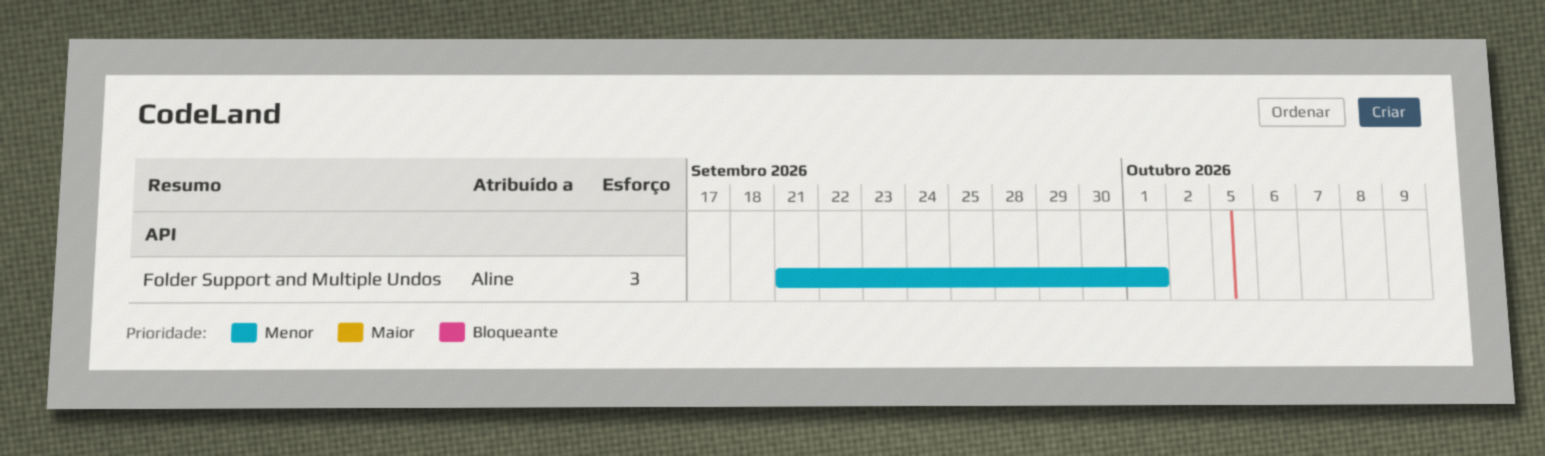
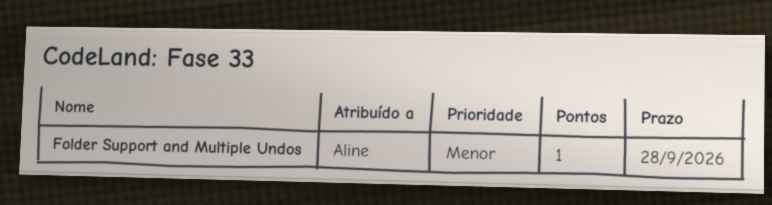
Folder Support and Multiple Undos, estimate: 3 -> 1
Folder Support and Multiple Undos, due: Oct 1 -> Sep 28

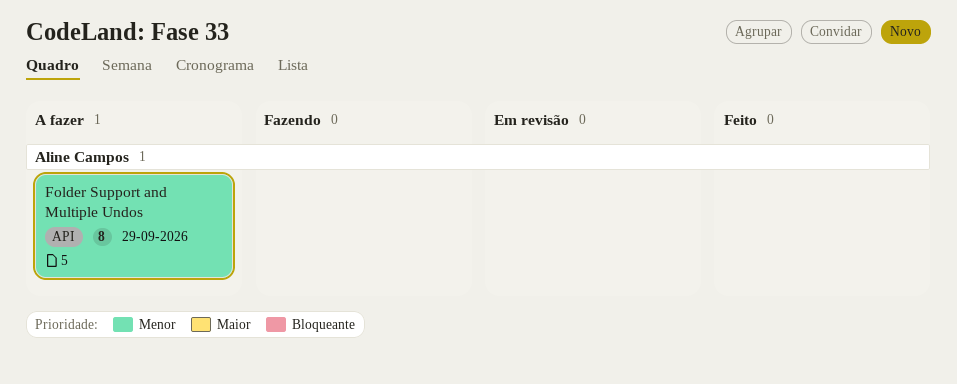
Folder Support and Multiple Undos, estimate: 1 -> 8
Folder Support and Multiple Undos, due: Sep 28 -> Sep 29

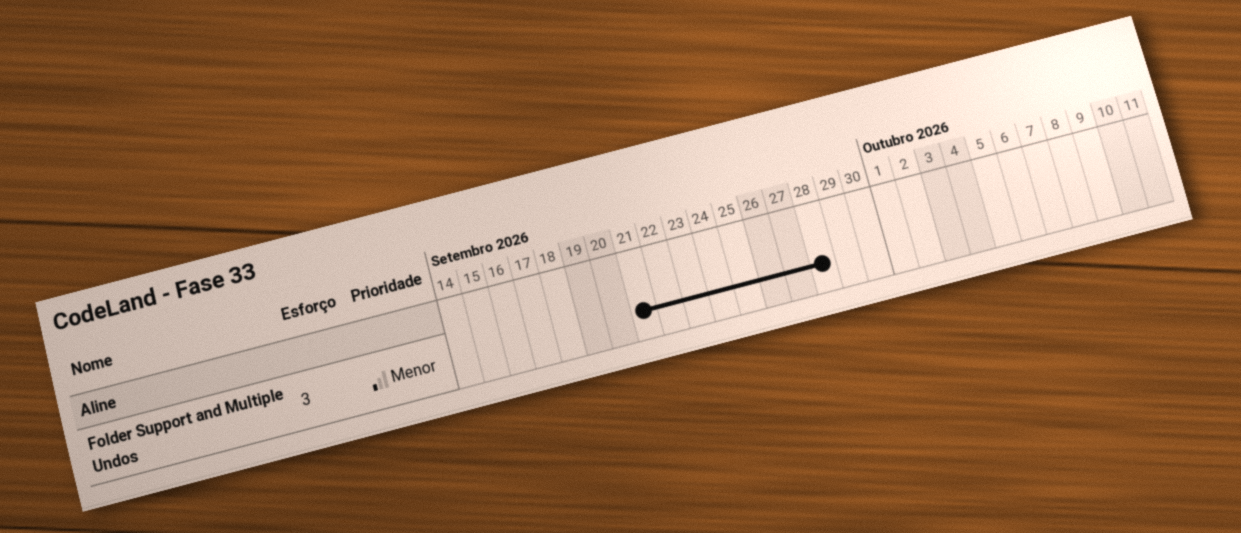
Folder Support and Multiple Undos, estimate: 8 -> 3
Folder Support and Multiple Undos, due: Sep 29 -> Sep 28

